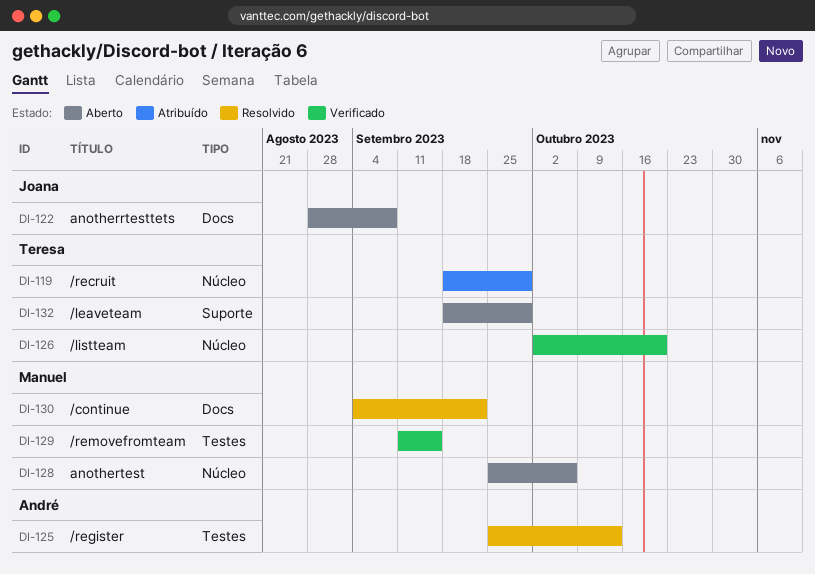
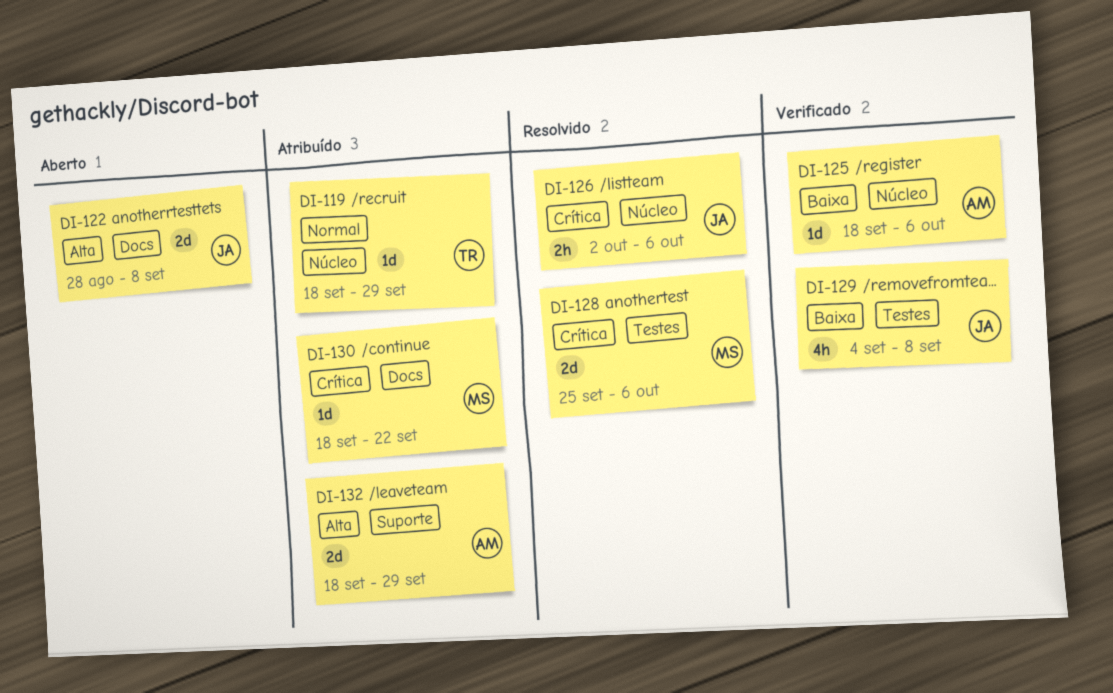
DI-125, status: Resolvido -> Verificado
DI-125, label: Testes -> Núcleo
DI-125, start: Sep 25 -> Sep 18
DI-125, due: Oct 13 -> Oct 6
DI-126, status: Verificado -> Resolvido
DI-126, owner: Teresa -> Joana
DI-126, due: Oct 20 -> Oct 6
DI-128, status: Aberto -> Resolvido
DI-128, label: Núcleo -> Testes
DI-129, owner: Manuel -> Joana
DI-129, start: Sep 11 -> Sep 4
DI-129, due: Sep 15 -> Sep 8
DI-130, status: Resolvido -> Atribuído
DI-130, start: Sep 4 -> Sep 18
DI-132, status: Aberto -> Atribuído
DI-132, owner: Teresa -> André

